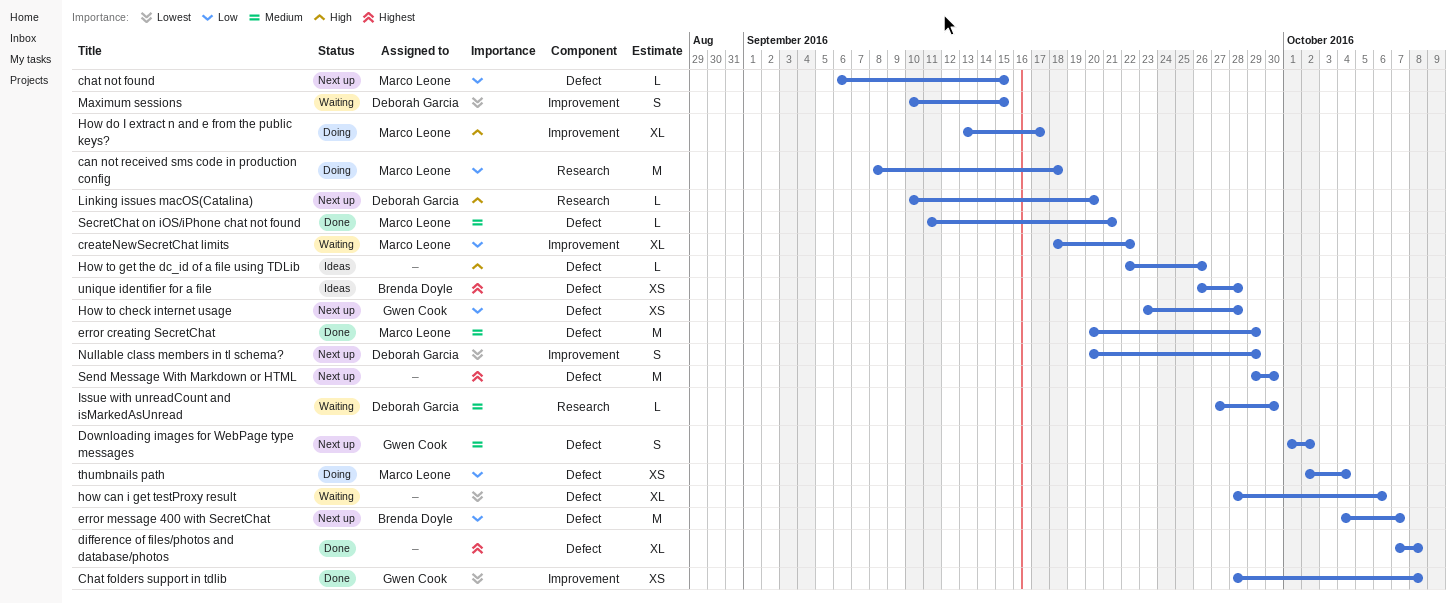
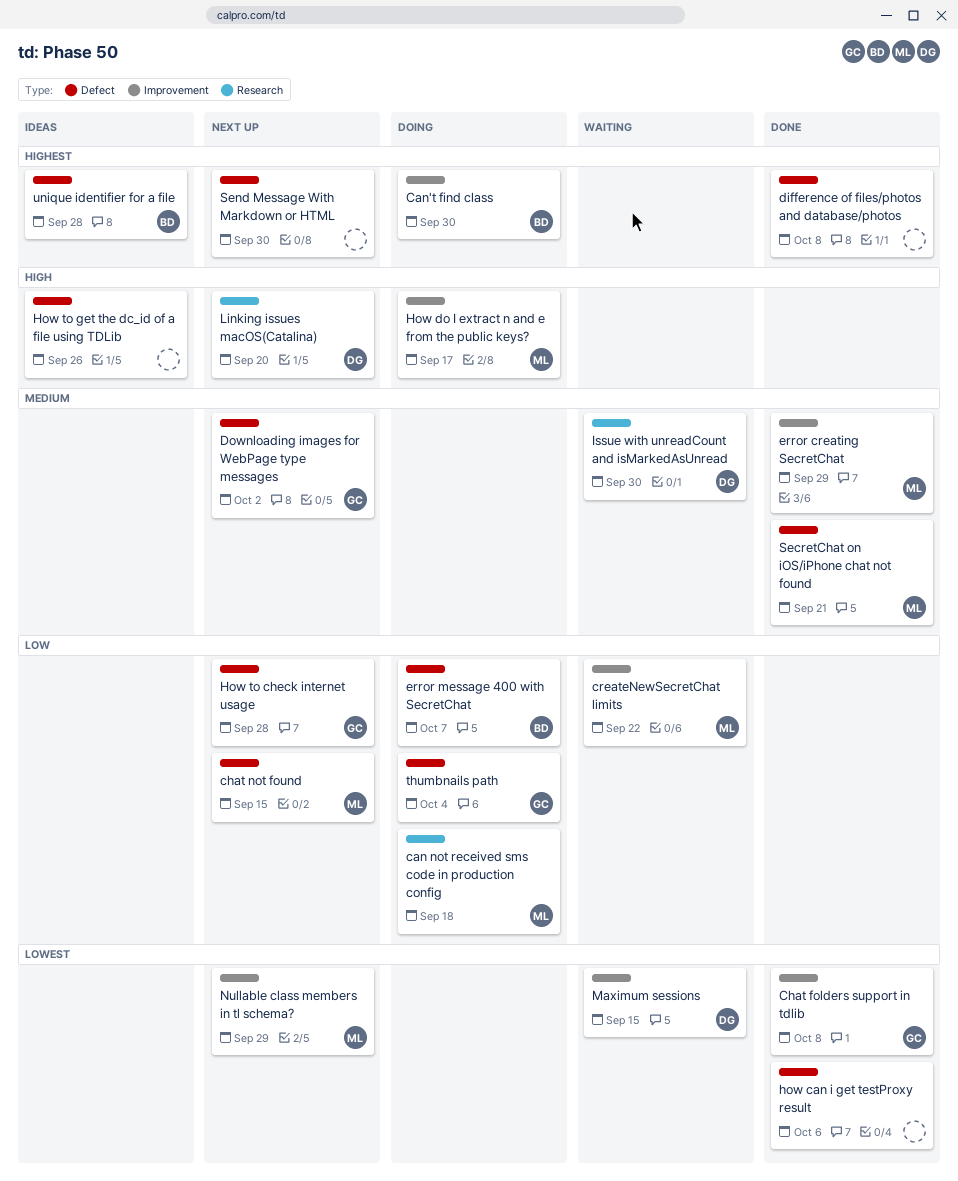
Can't find class: none -> present
error creating SecretChat, label: Defect -> Improvement
error message 400 with SecretChat, status: Next up -> Doing
how can i get testProxy result, status: Waiting -> Done
Nullable class members in tl schema?, owner: Deborah Garcia -> Marco Leone
thumbnails path, owner: Marco Leone -> Gwen Cook

